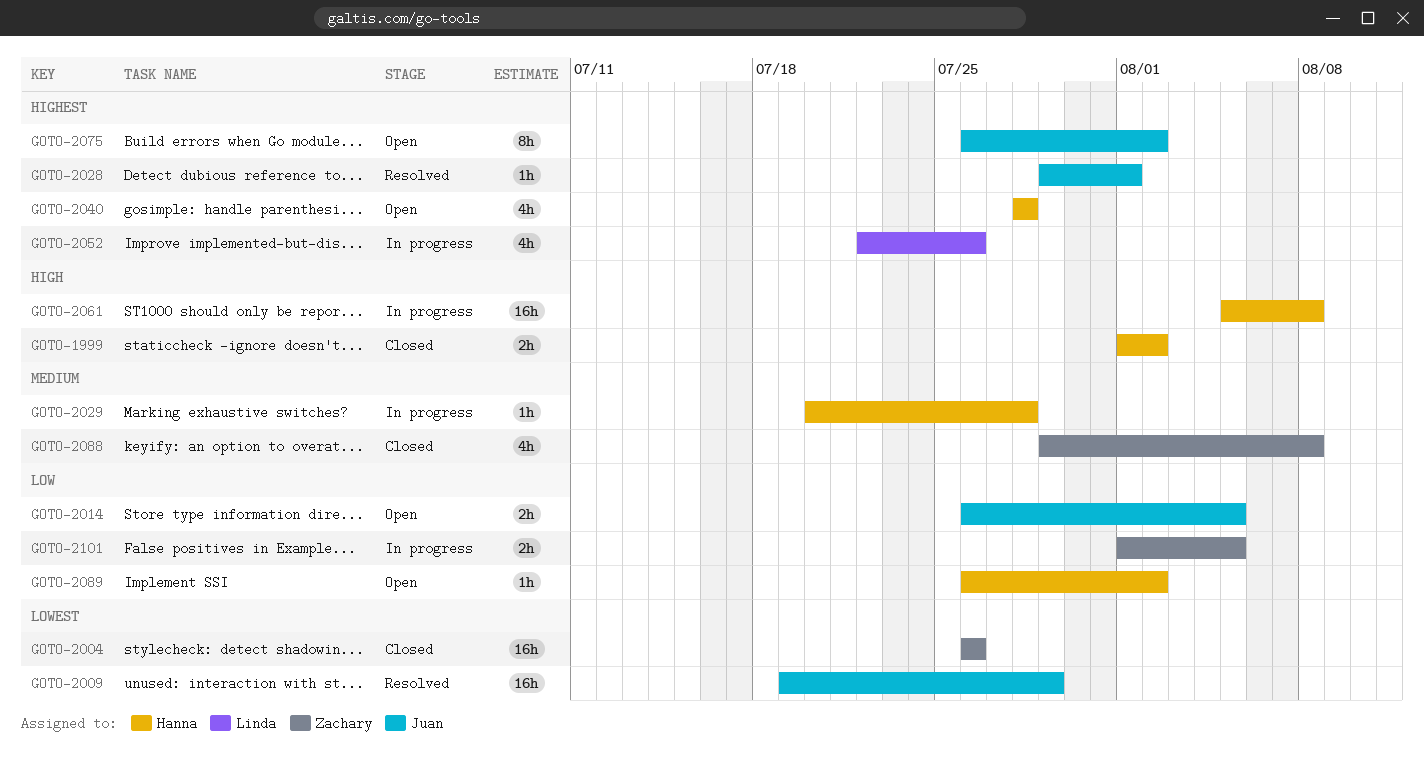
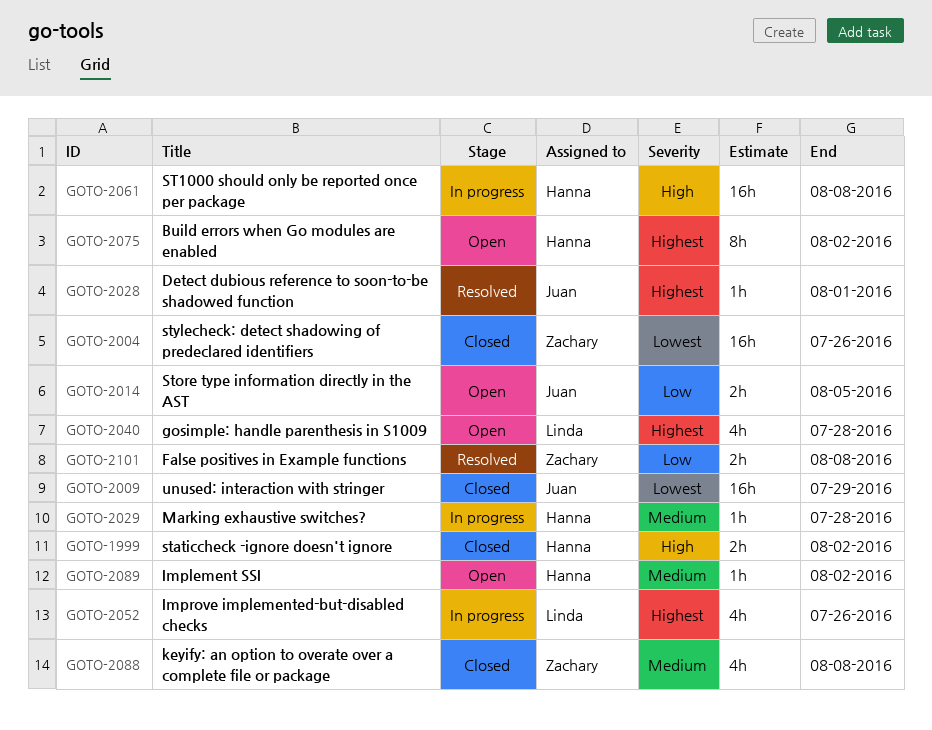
GOTO-2009, status: Resolved -> Closed
GOTO-2040, owner: Hanna -> Linda
GOTO-2075, owner: Juan -> Hanna
GOTO-2089, priority: Low -> Medium
GOTO-2101, status: In progress -> Resolved
GOTO-2101, due: Aug 5 -> Aug 8

